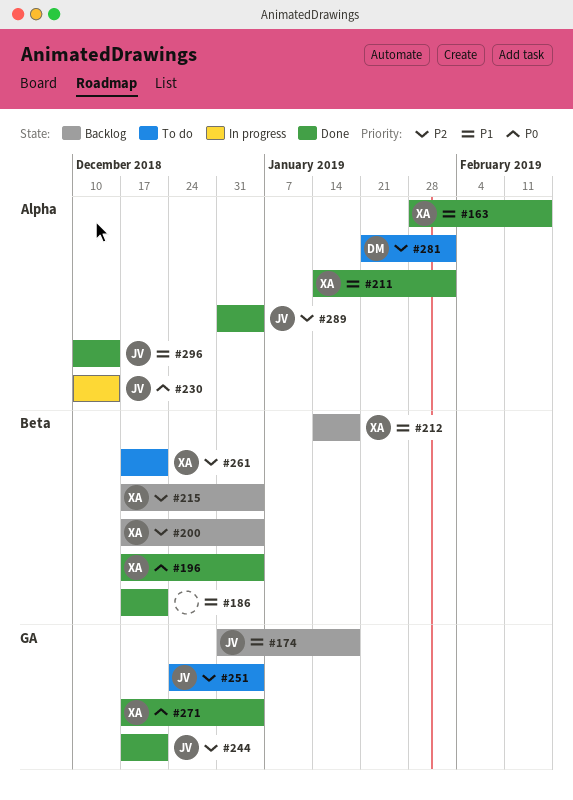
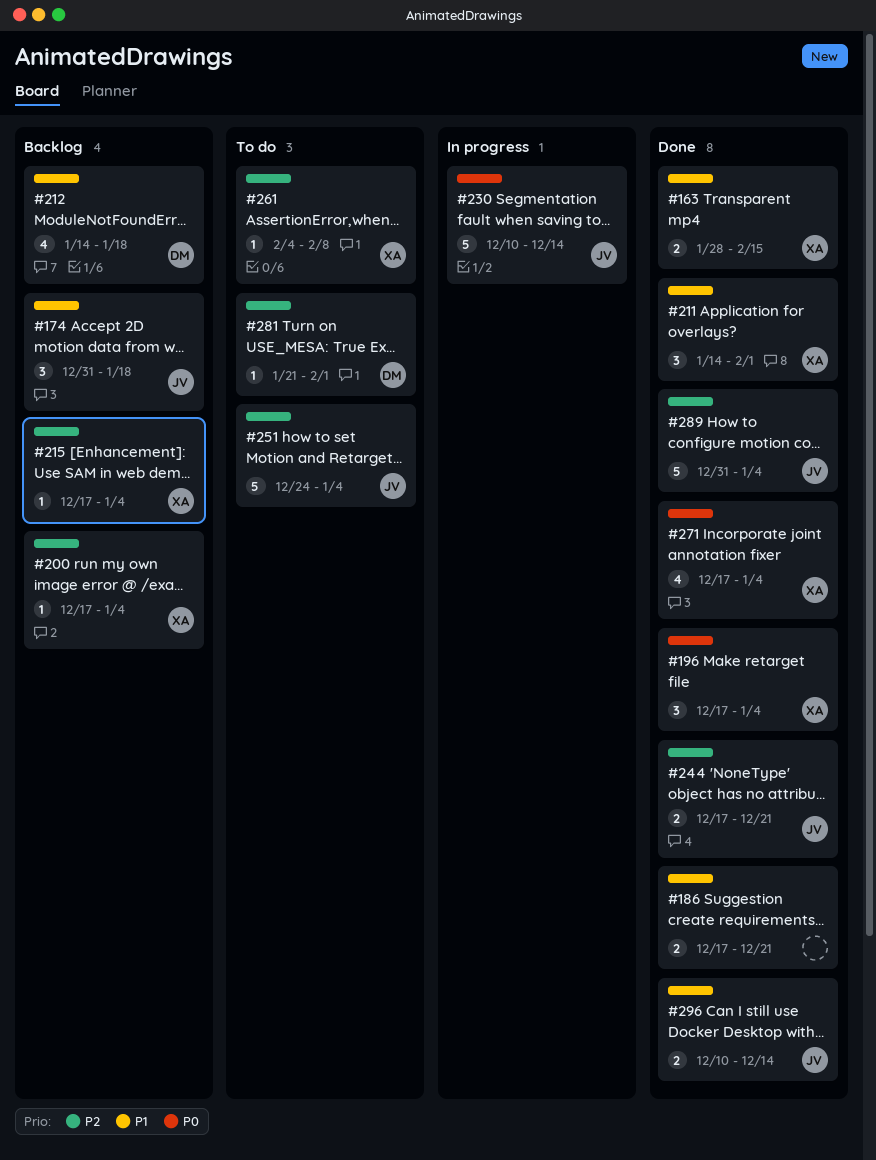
#212, owner: XA -> DM
#261, start: Dec 17 -> Feb 4
#261, due: Dec 21 -> Feb 8

